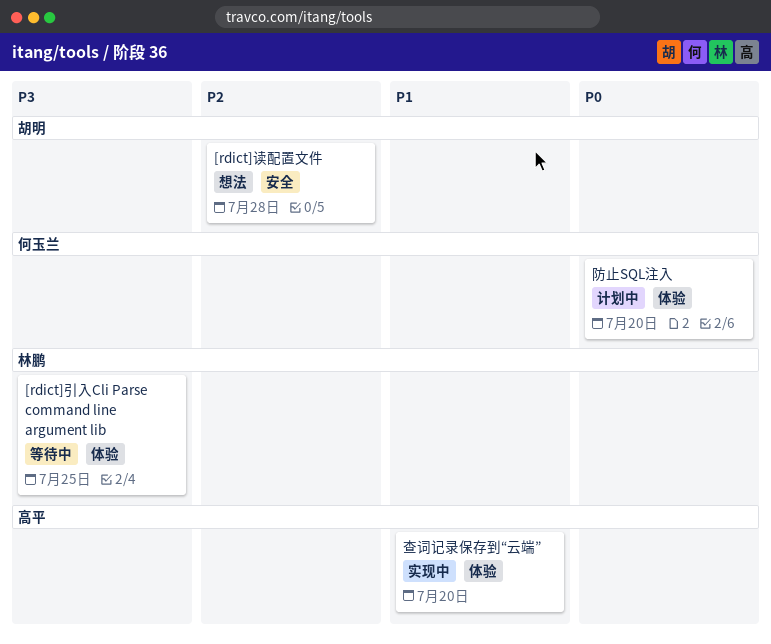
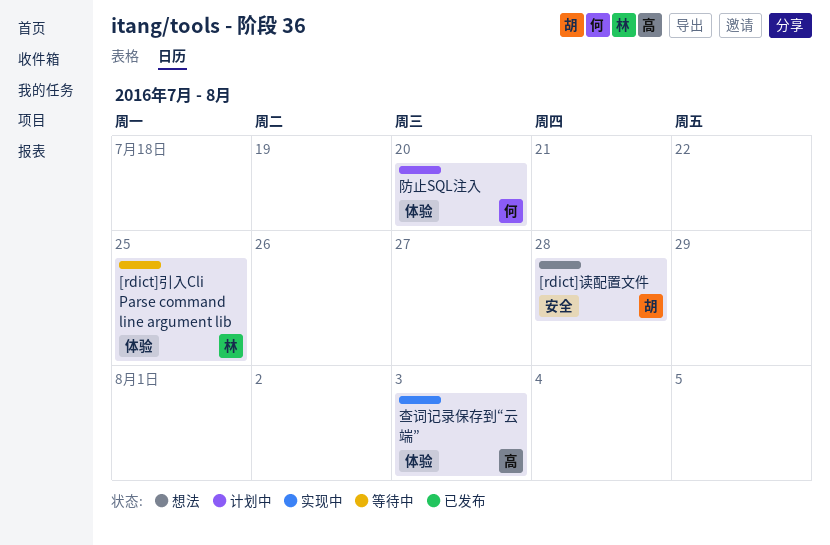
查词记录保存到“云端”, due: Jul 20 -> Aug 3

